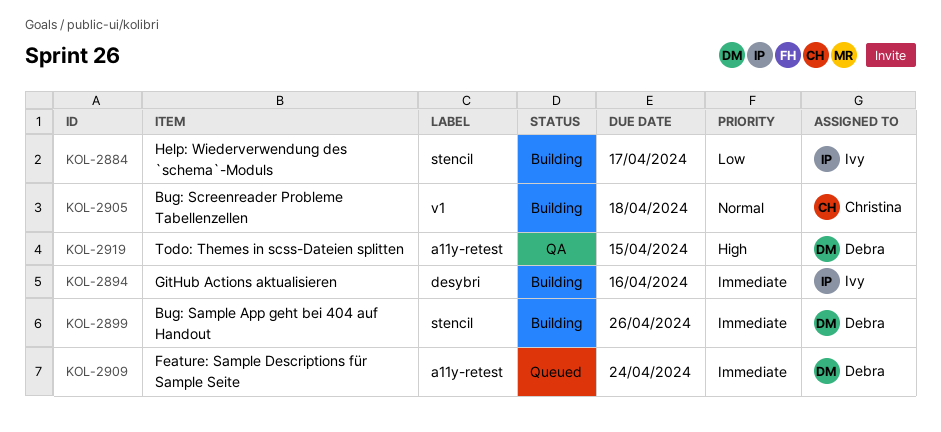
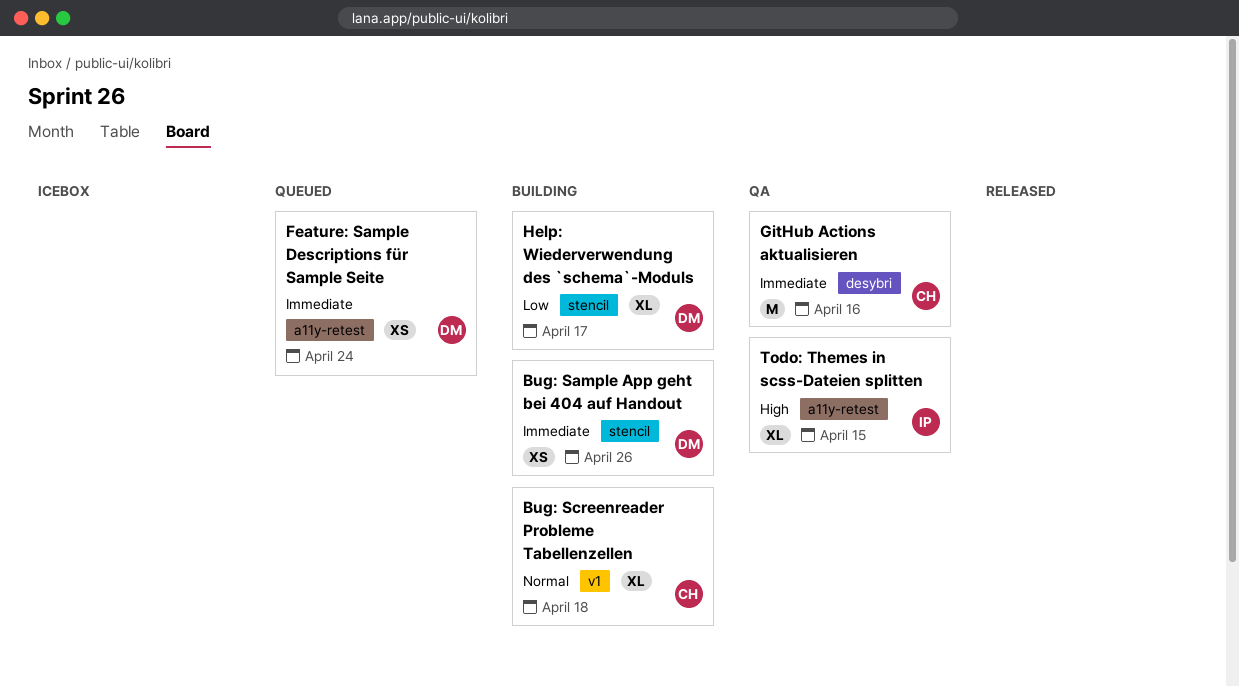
GitHub Actions aktualisieren, status: Building -> QA
GitHub Actions aktualisieren, owner: Ivy -> Christina
Help: Wiederverwendung des `schema`-Moduls, owner: Ivy -> Debra
Todo: Themes in scss-Dateien splitten, owner: Debra -> Ivy

